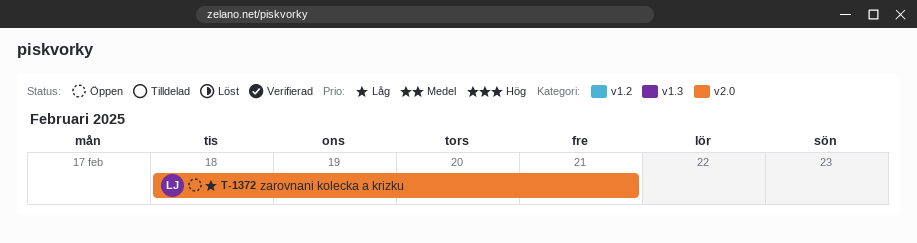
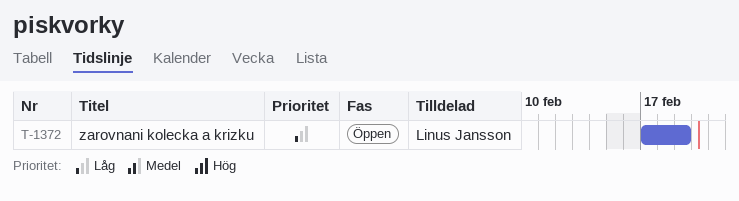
T-1372, start: Feb 18 -> Feb 17
T-1372, due: Feb 21 -> Feb 19

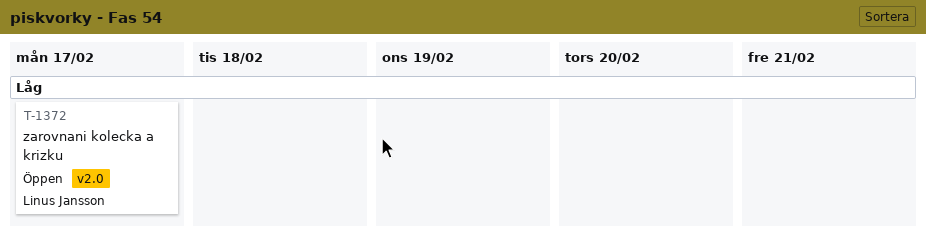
T-1372, due: Feb 19 -> Feb 17

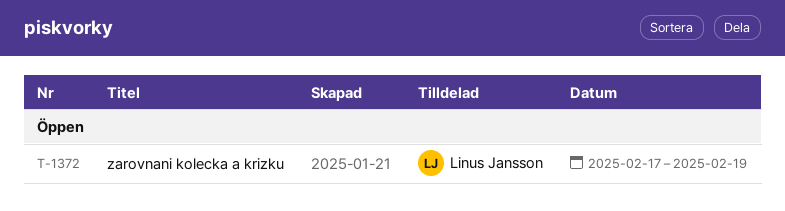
T-1372, due: Feb 17 -> Feb 19

